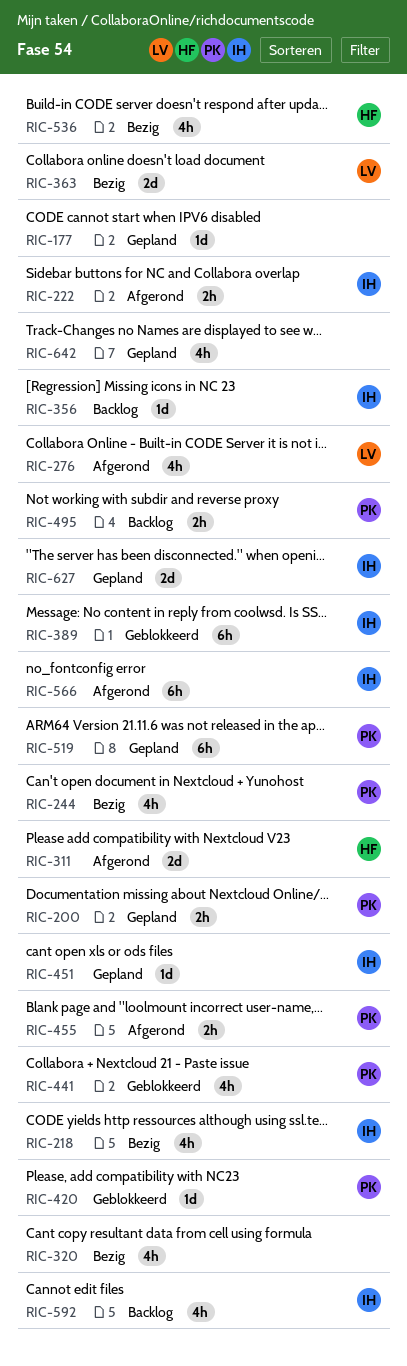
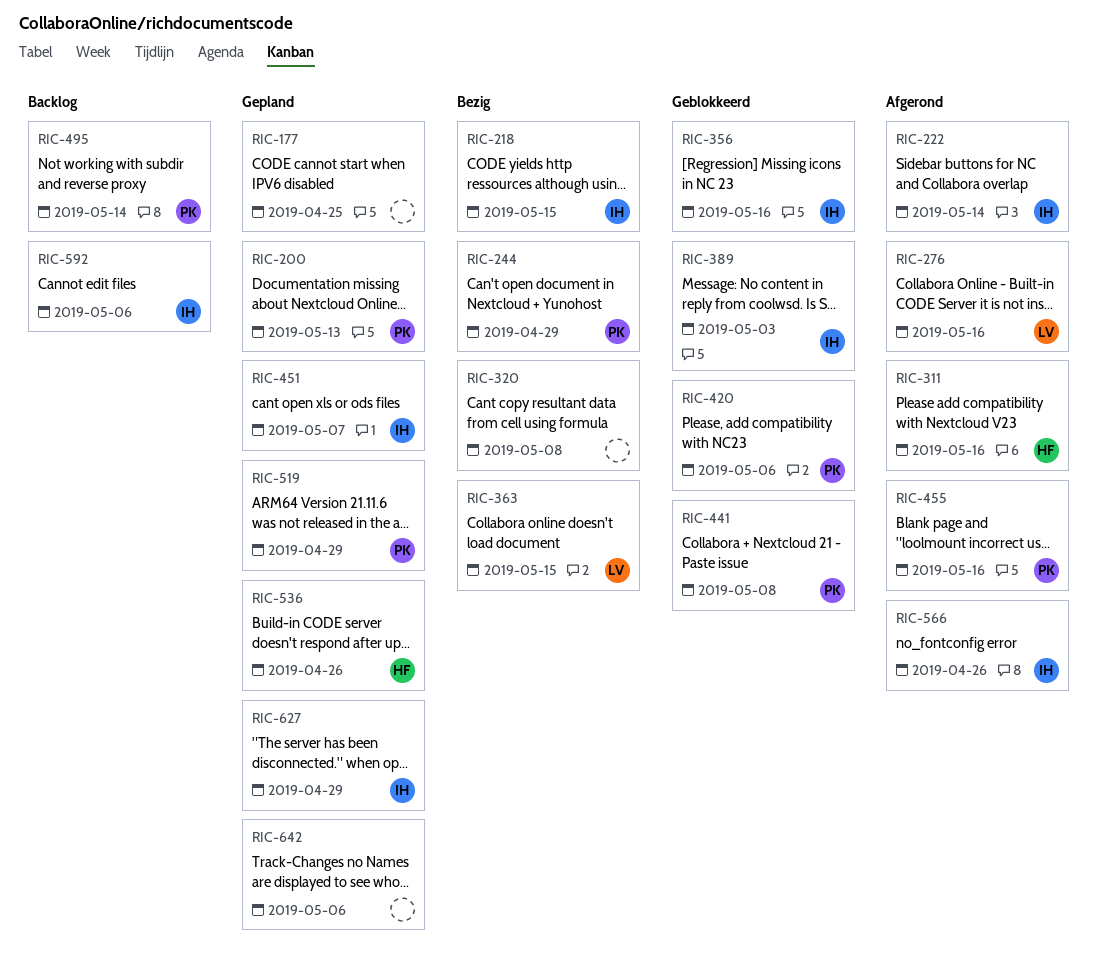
RIC-356, status: Backlog -> Geblokkeerd
RIC-536, status: Bezig -> Gepland

